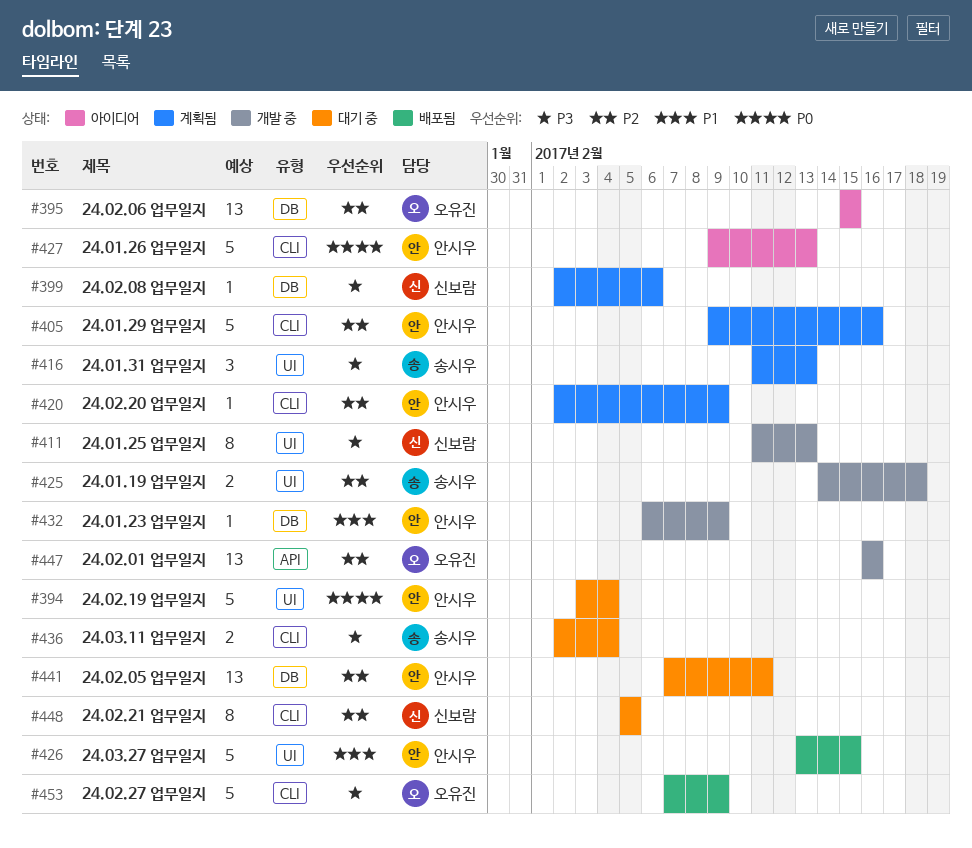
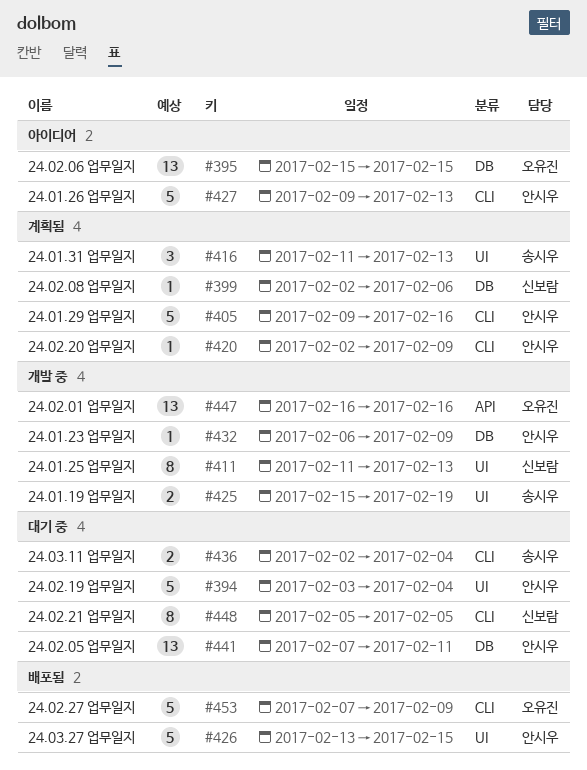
#425, start: Feb 14 -> Feb 15
#425, due: Feb 18 -> Feb 19

